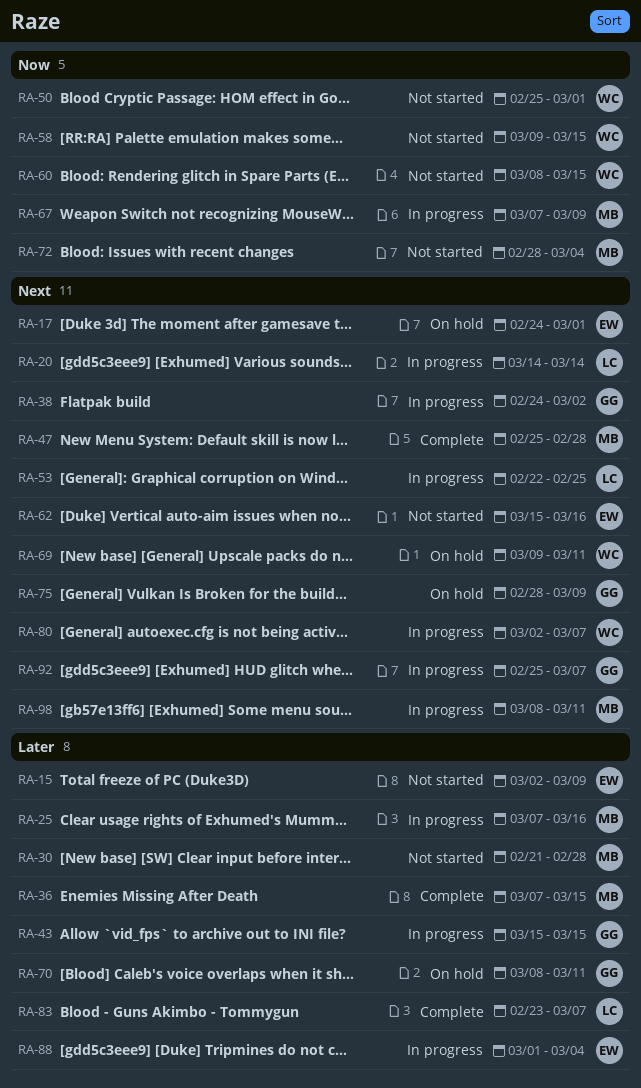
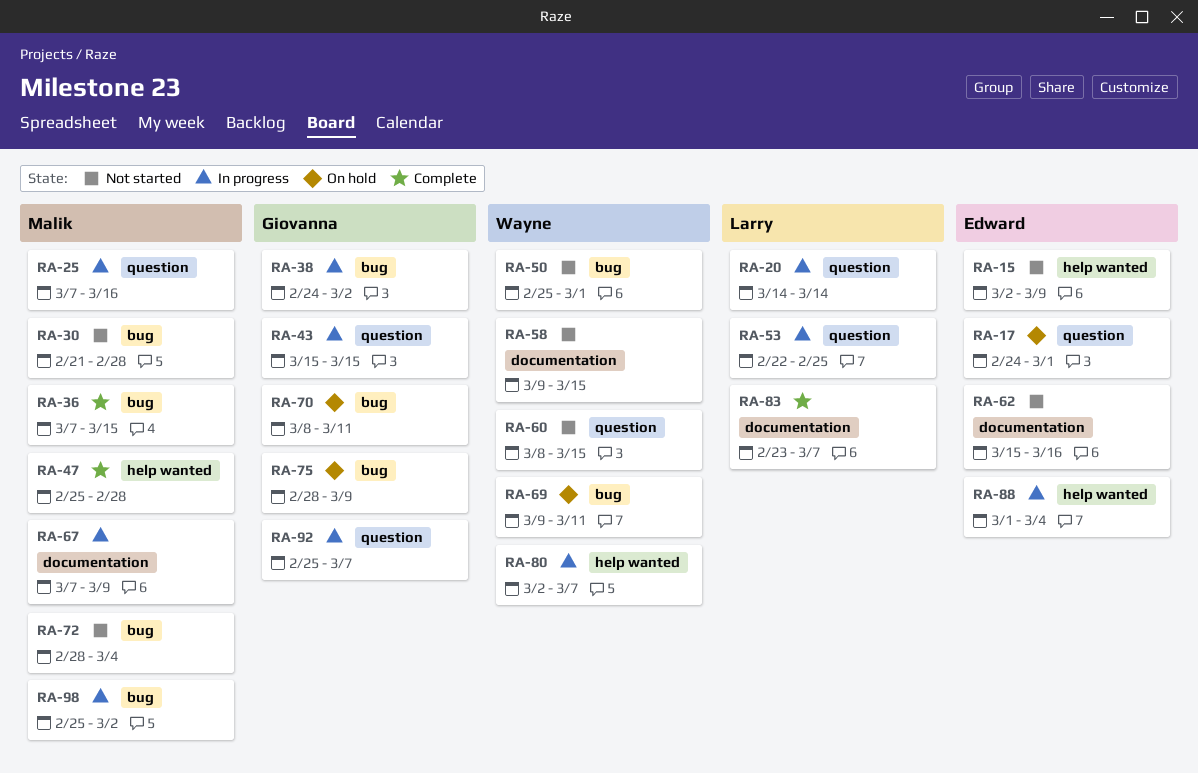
RA-98, start: Mar 8 -> Feb 25
RA-98, due: Mar 11 -> Mar 2

